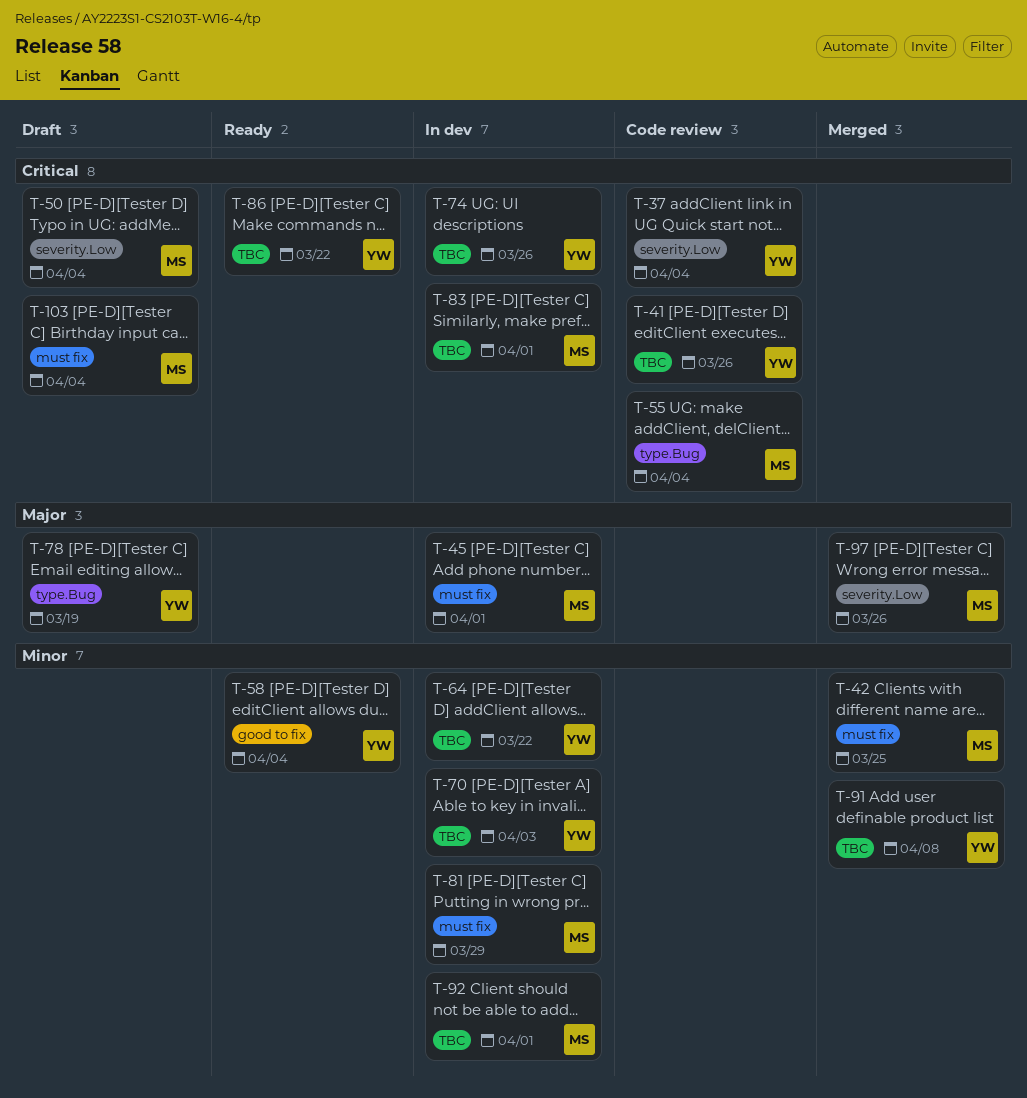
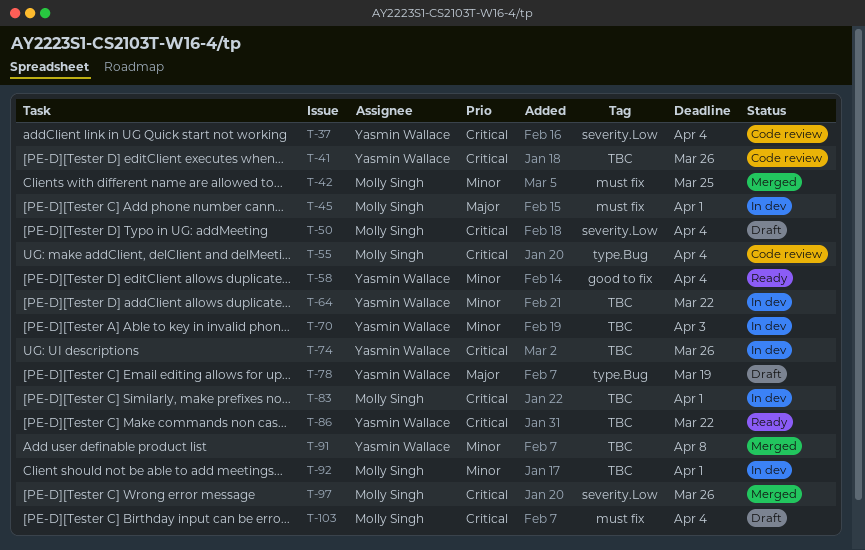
T-81: present -> none
T-97, priority: Major -> Critical

